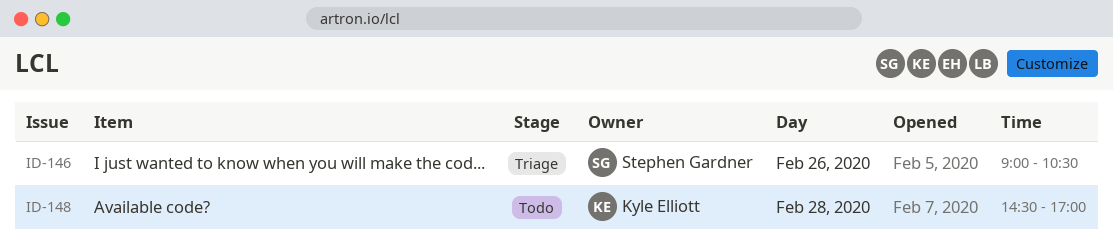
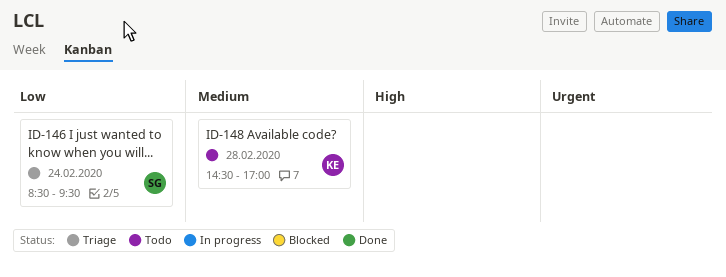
ID-146, day: Feb 26 -> Feb 24
ID-146, begins: 09:00 -> 08:30
ID-146, ends: 10:30 -> 09:30

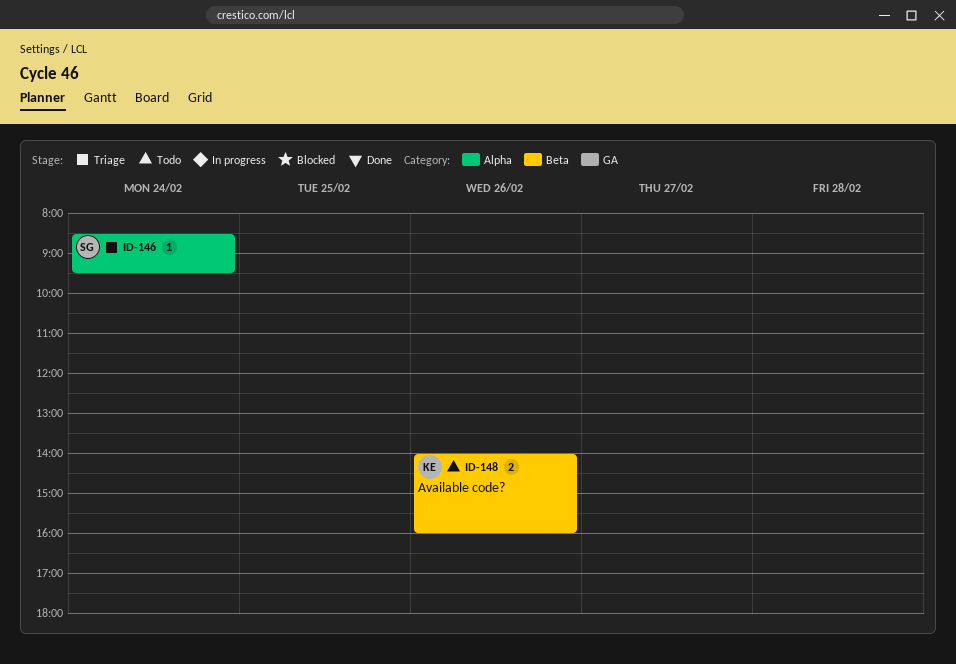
ID-148, day: Feb 28 -> Feb 26
ID-148, begins: 14:30 -> 14:00
ID-148, ends: 17:00 -> 16:00

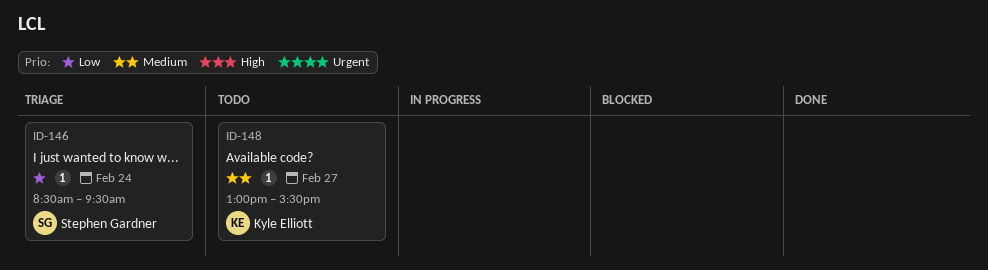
ID-148, estimate: 2 -> 1
ID-148, day: Feb 26 -> Feb 27
ID-148, begins: 14:00 -> 13:00
ID-148, ends: 16:00 -> 15:30

